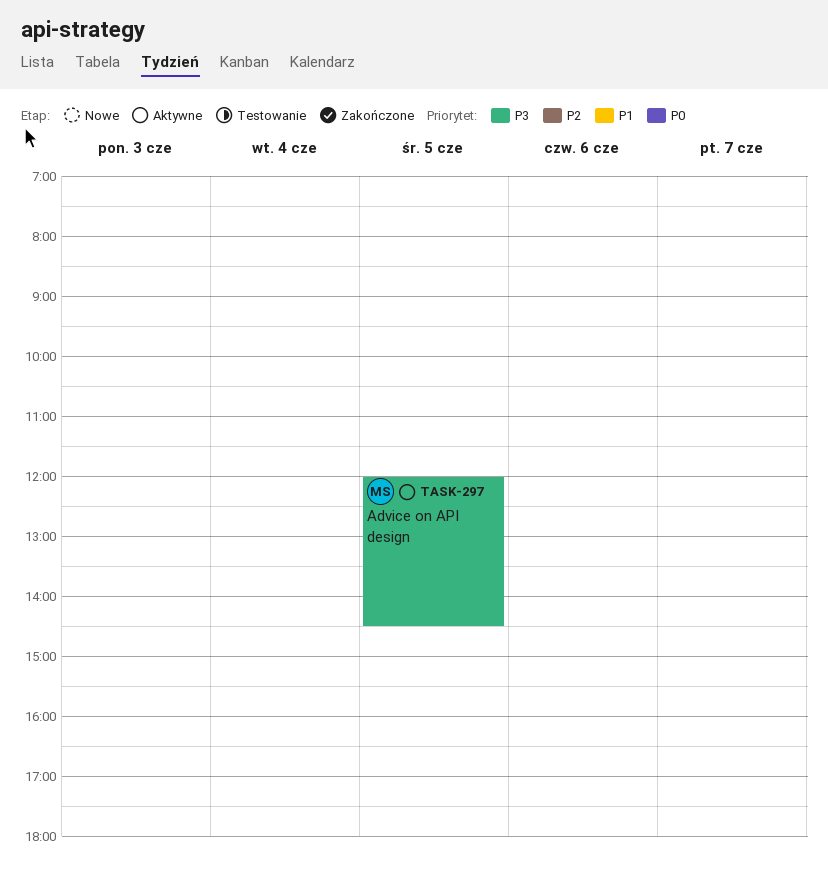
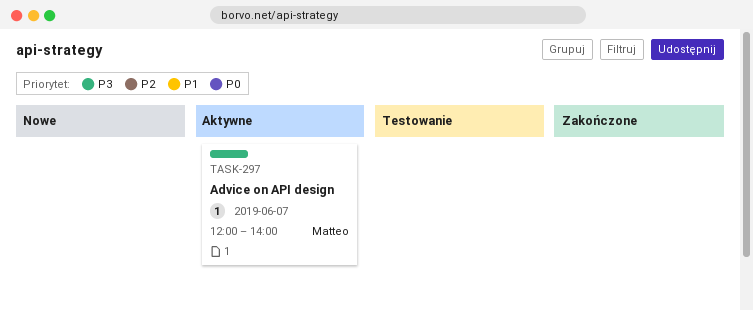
TASK-297, day: Jun 5 -> Jun 7
TASK-297, ends: 14:30 -> 14:00

